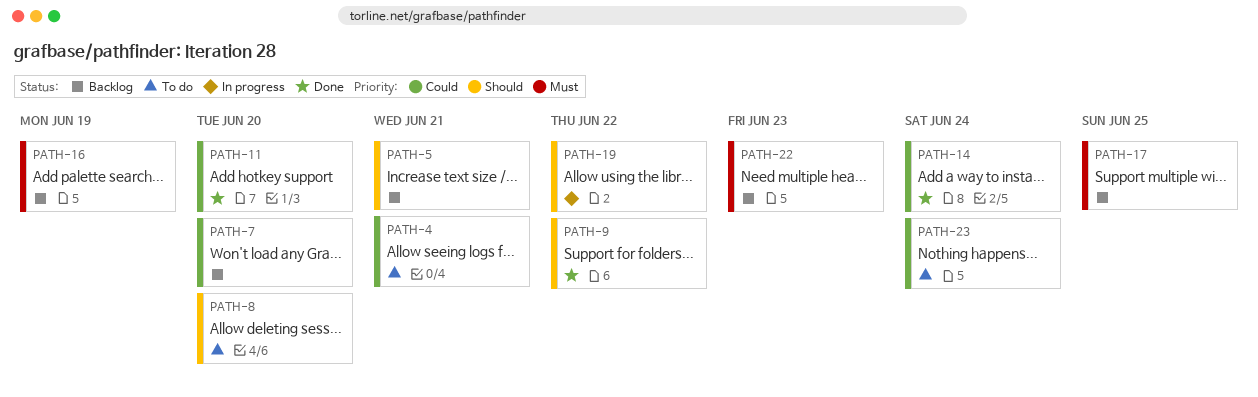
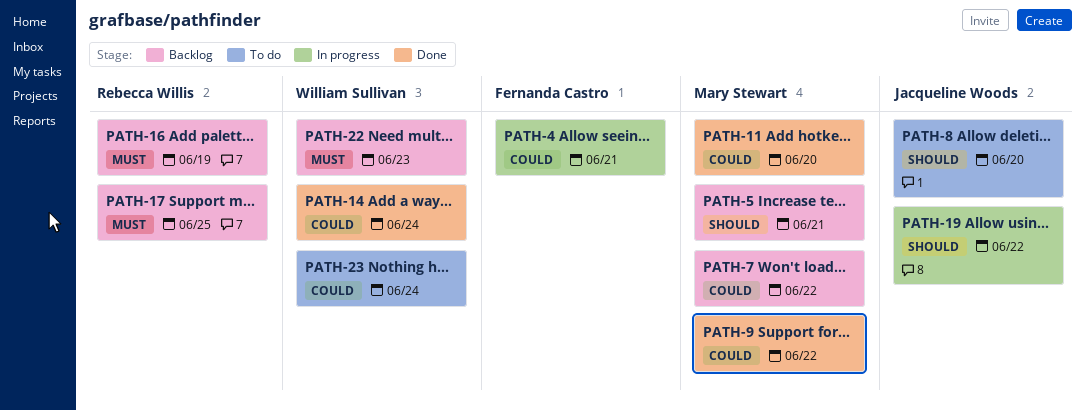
PATH-4, status: To do -> In progress
PATH-7, due: Jun 20 -> Jun 22
PATH-9, priority: Should -> Could

